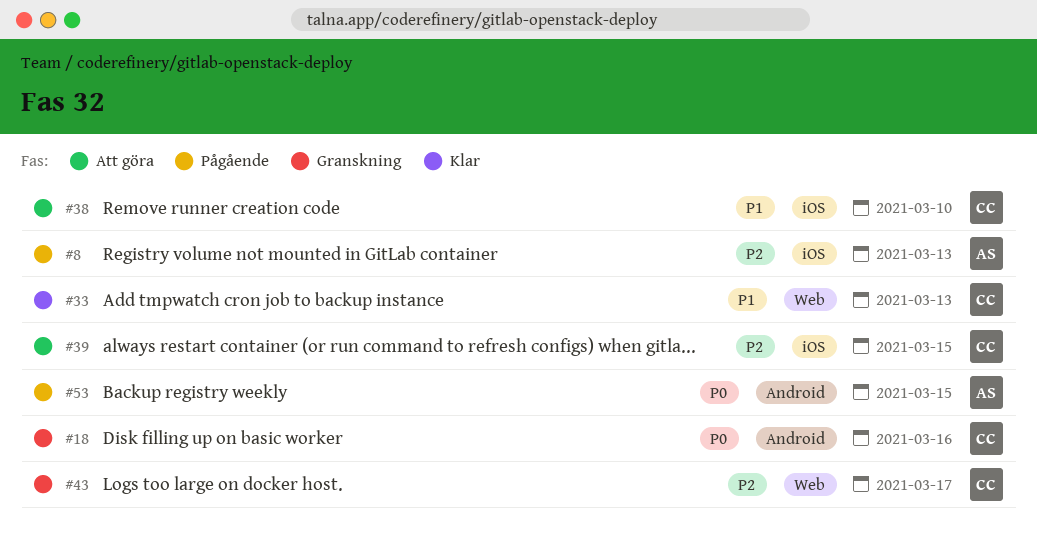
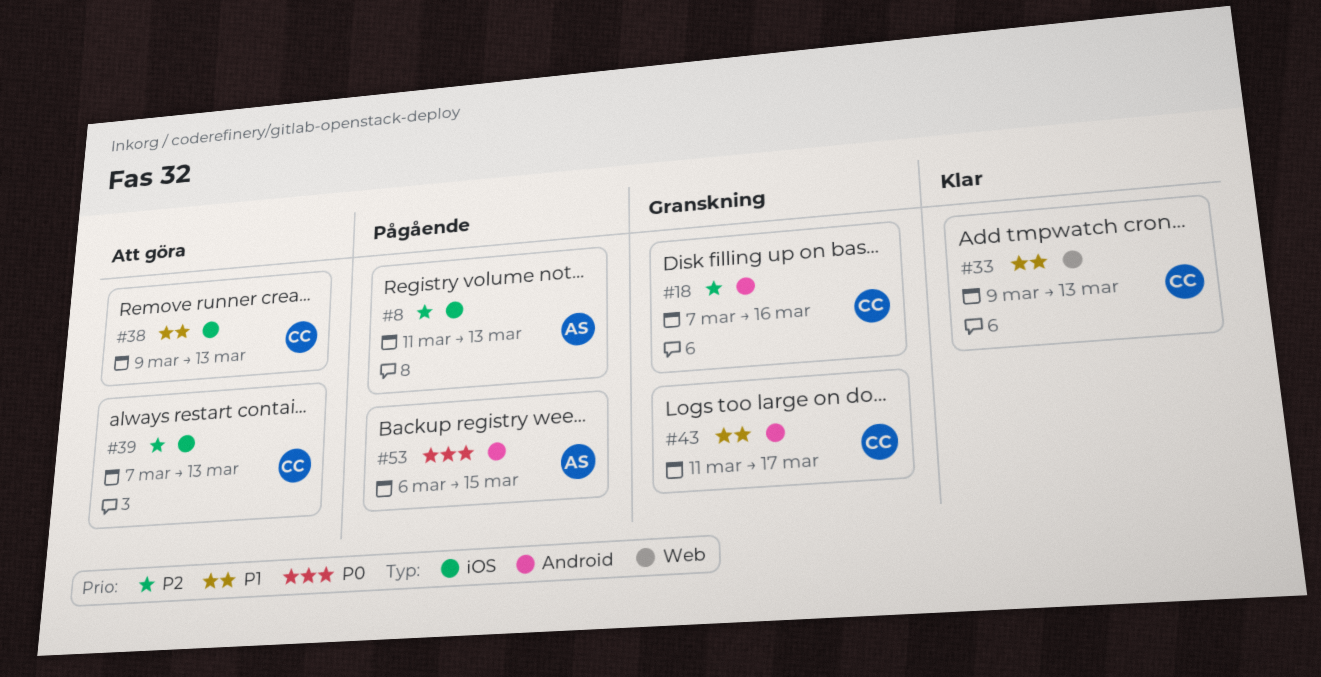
#18, priority: P0 -> P2
#38, due: Mar 10 -> Mar 13
#39, due: Mar 15 -> Mar 13
#43, priority: P2 -> P1
#43, label: Web -> Android

